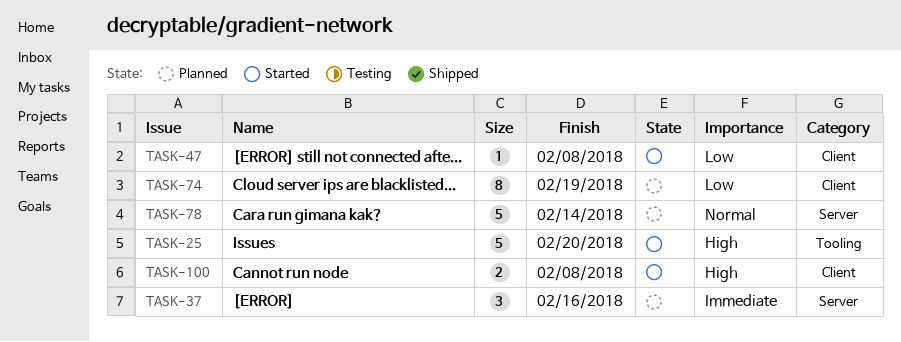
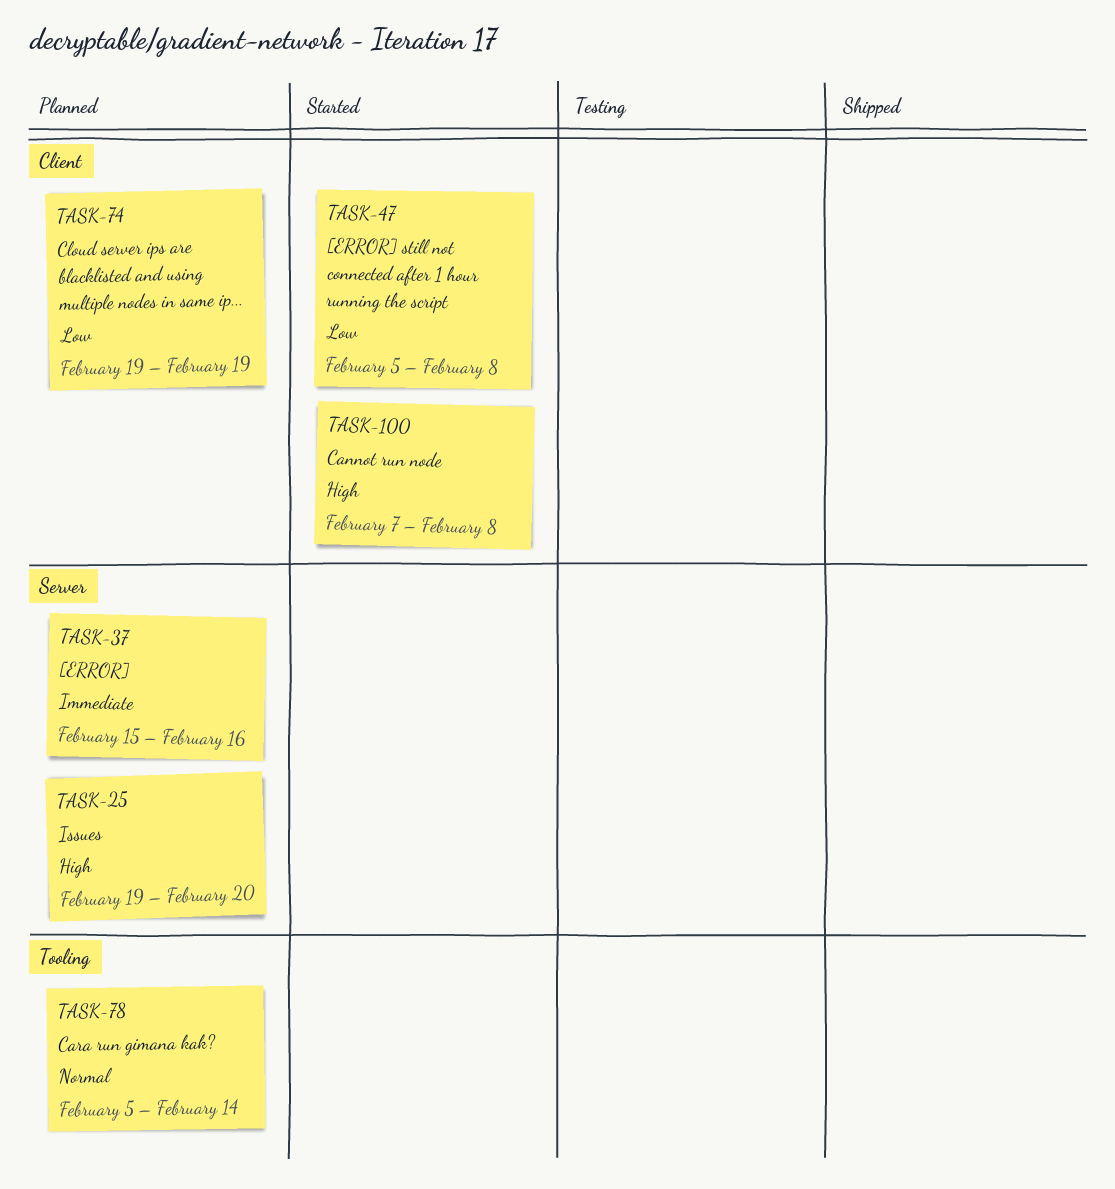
TASK-25, status: Started -> Planned
TASK-25, label: Tooling -> Server
TASK-78, label: Server -> Tooling

